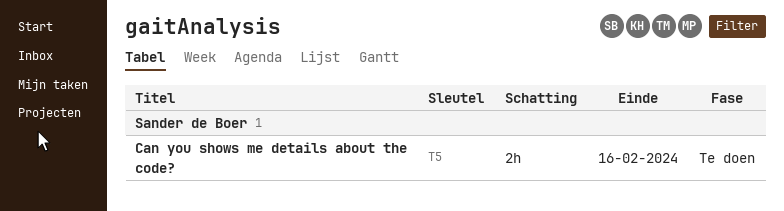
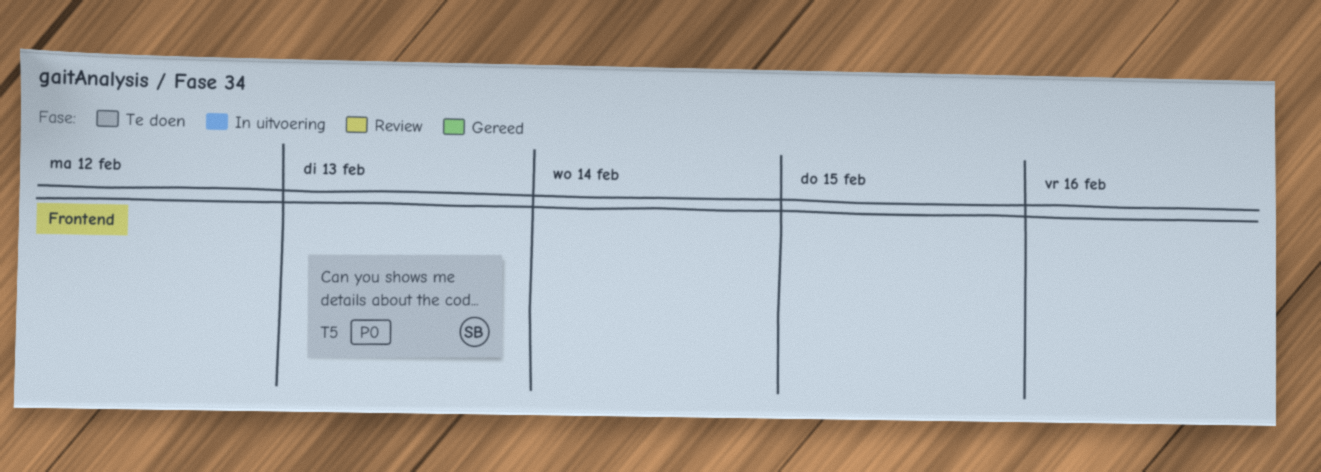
T5, due: Feb 16 -> Feb 13

